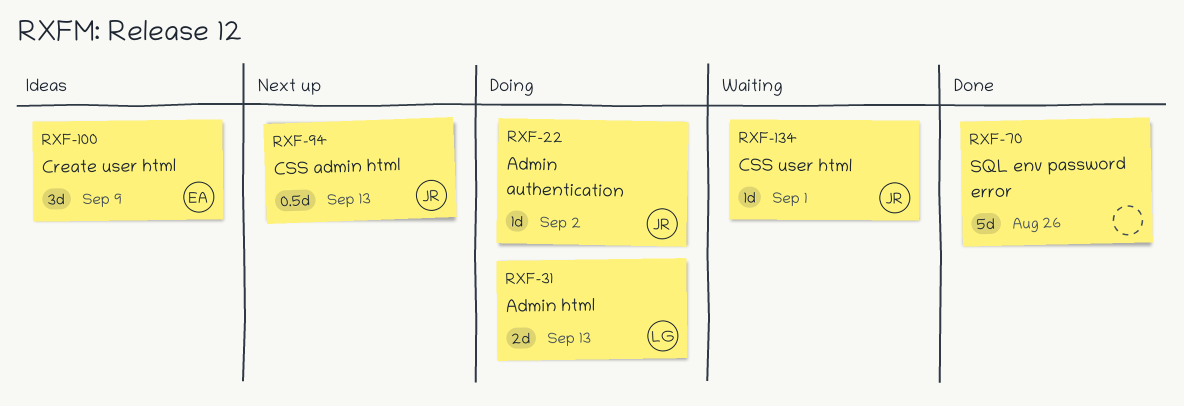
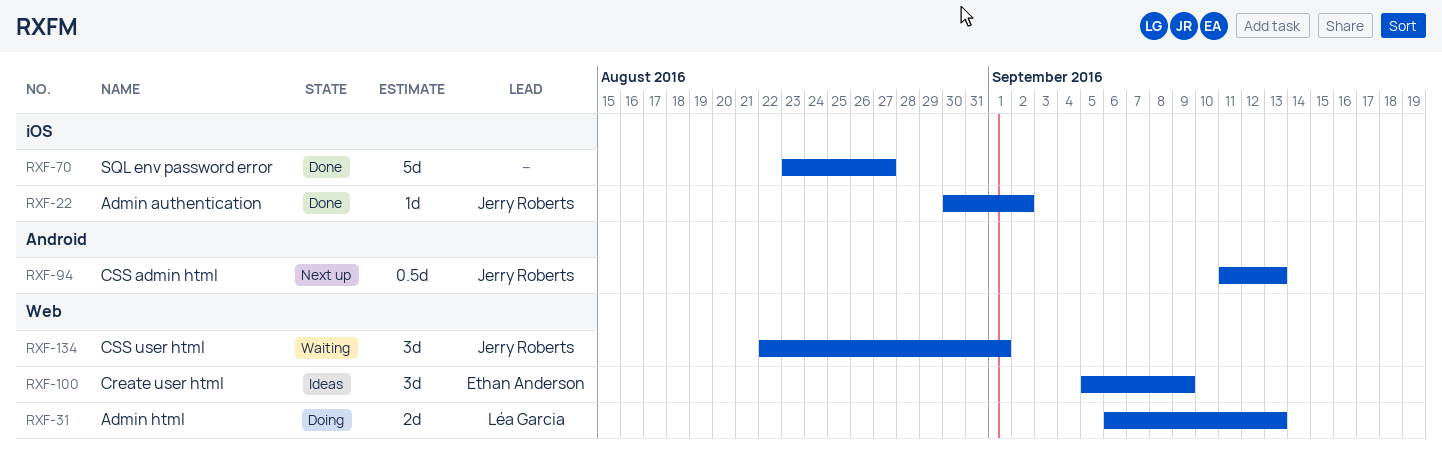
RXF-22, status: Doing -> Done
RXF-70, due: Aug 26 -> Aug 27
RXF-134, estimate: 1d -> 3d

